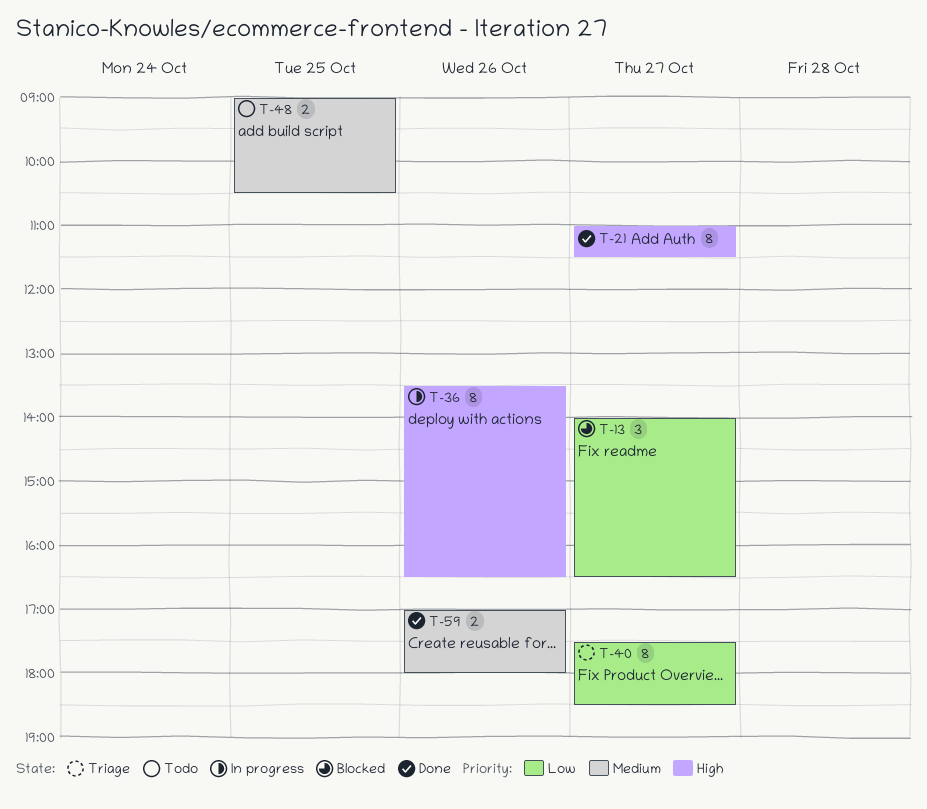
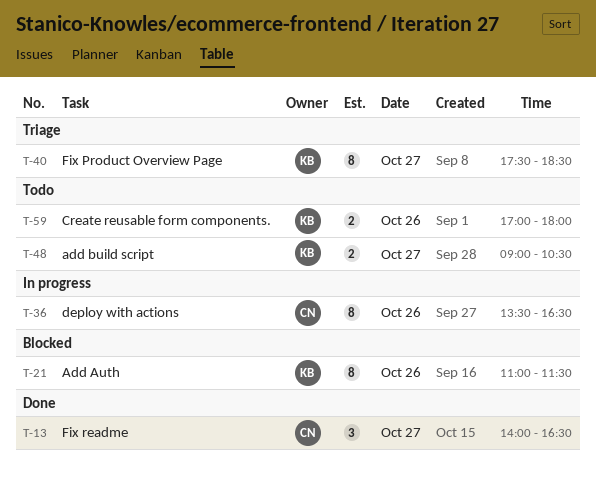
T-13, status: Blocked -> Done
T-21, status: Done -> Blocked
T-21, day: Oct 27 -> Oct 26
T-48, day: Oct 25 -> Oct 27
T-59, status: Done -> Todo

